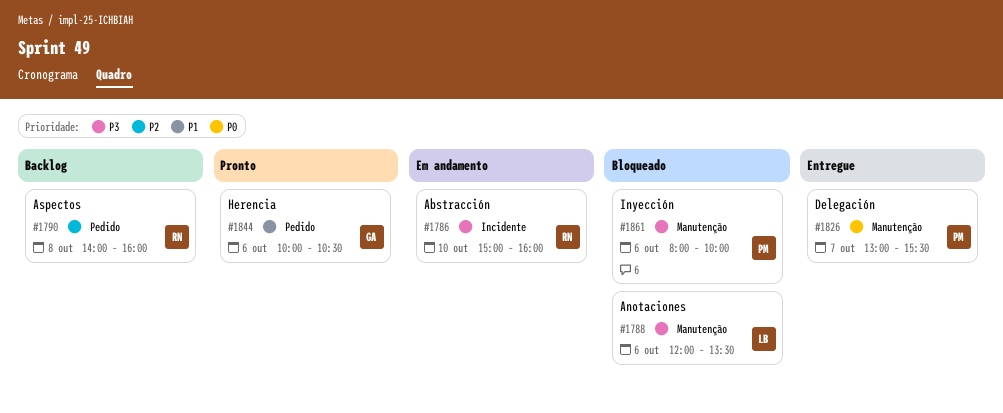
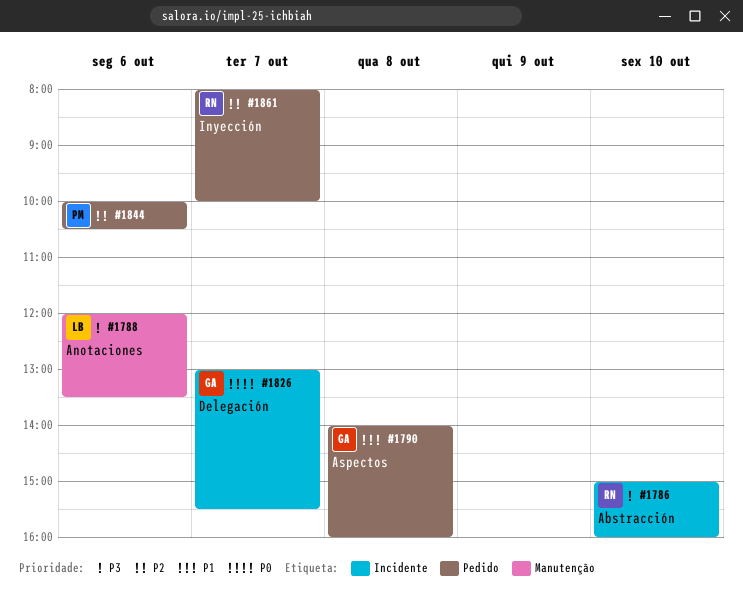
#1790, owner: RN -> GA
#1790, priority: P2 -> P1
#1826, owner: PM -> GA
#1826, label: Manutenção -> Incidente
#1844, owner: GA -> PM
#1844, priority: P1 -> P2
#1861, owner: PM -> RN
#1861, priority: P3 -> P2
#1861, label: Manutenção -> Pedido
#1861, day: Oct 6 -> Oct 7

